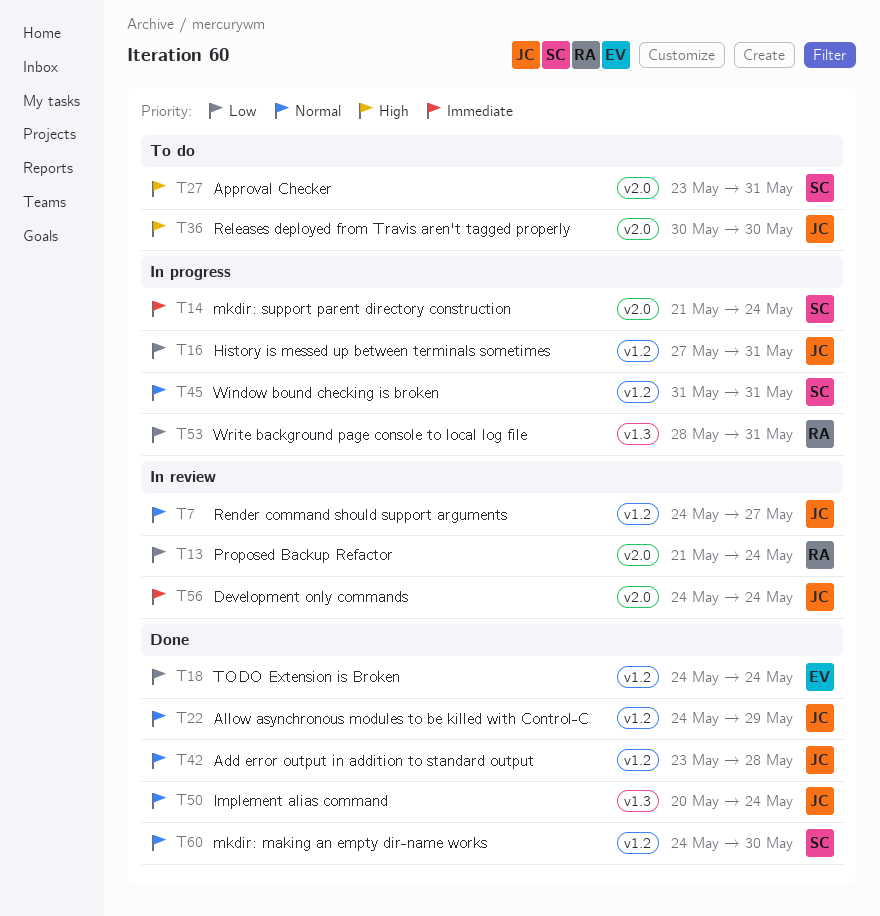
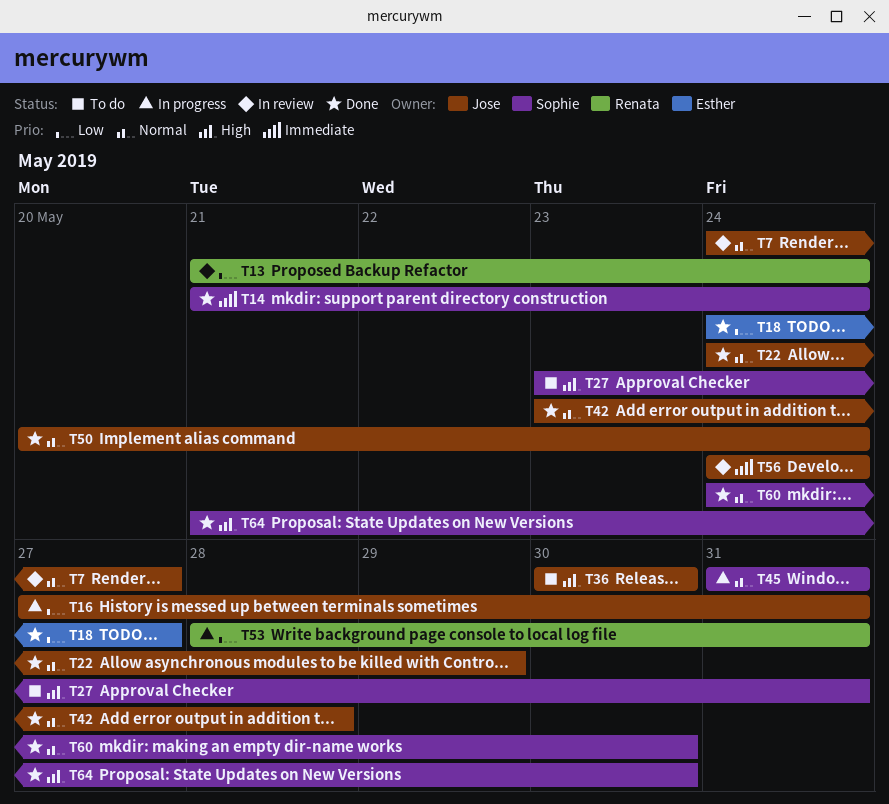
T14, status: In progress -> Done
T18, due: May 24 -> May 27
T64: none -> present

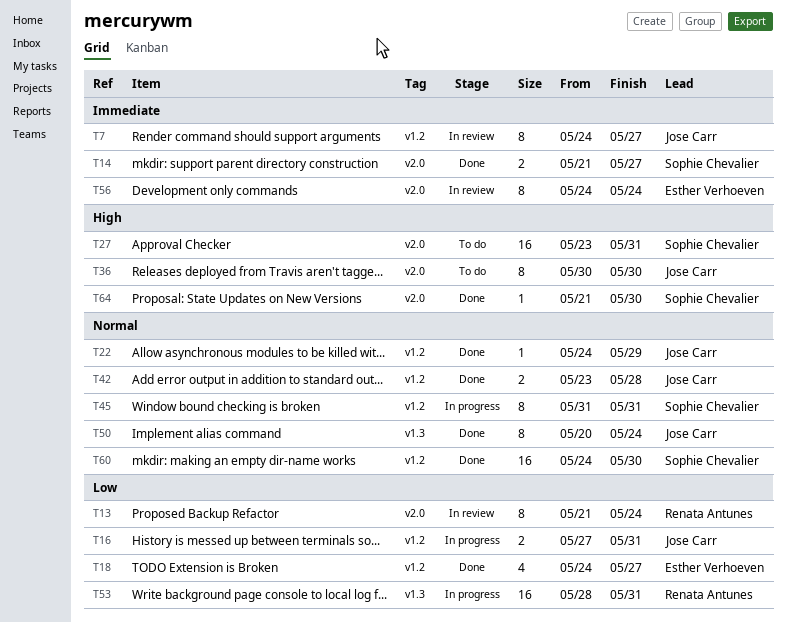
T7, priority: Normal -> Immediate
T14, due: May 24 -> May 27
T56, owner: Jose Carr -> Esther Verhoeven

